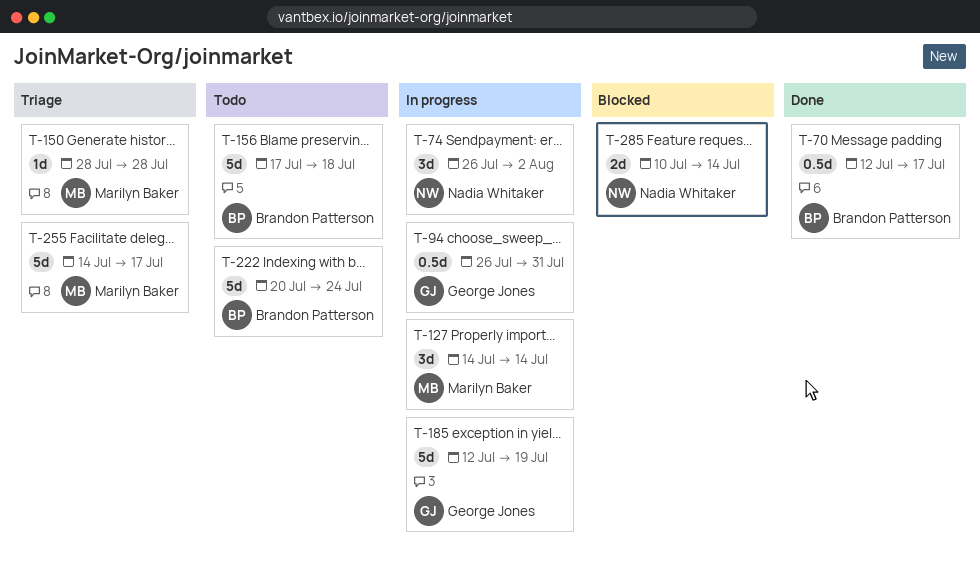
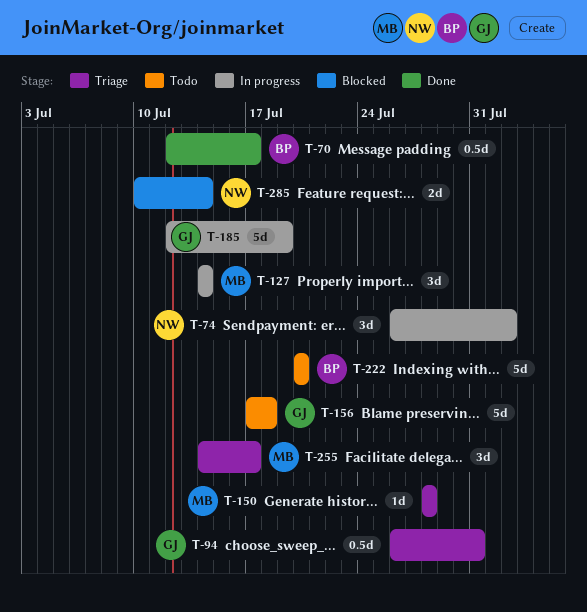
T-94, status: In progress -> Triage
T-156, owner: Brandon Patterson -> George Jones
T-222, due: Jul 24 -> Jul 20
T-255, estimate: 5d -> 3d

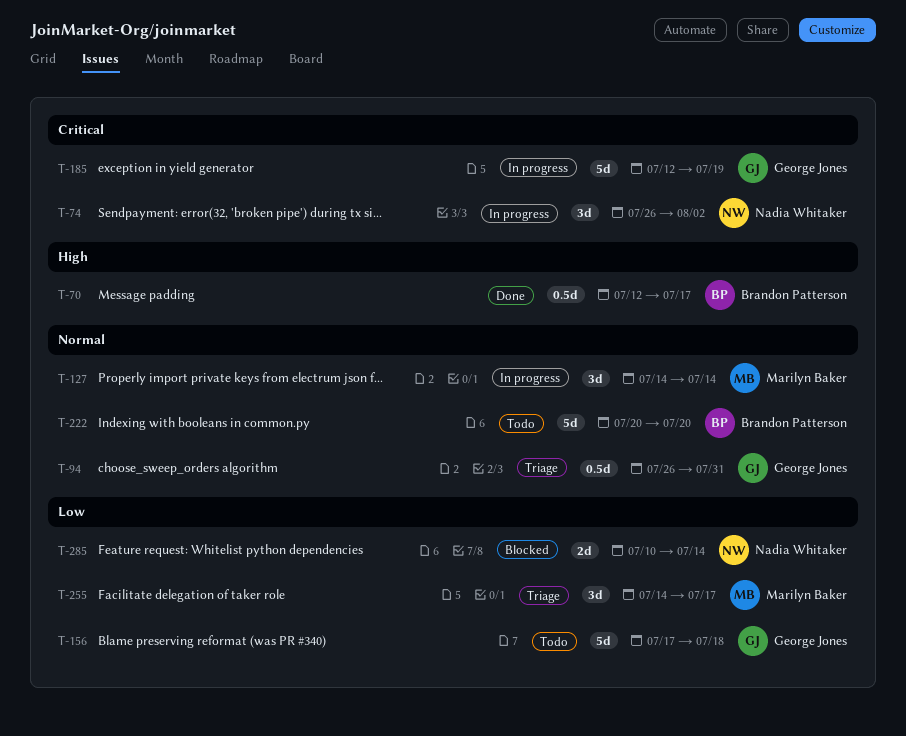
T-150: present -> none

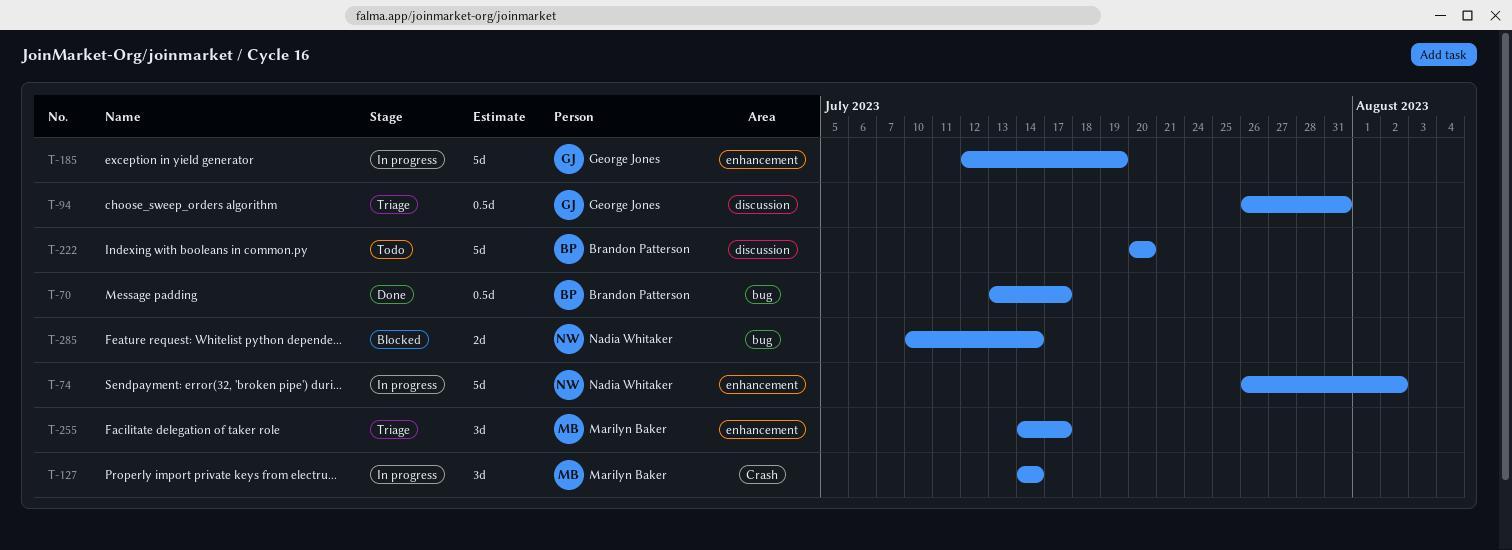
T-70, start: Jul 12 -> Jul 13
T-74, estimate: 3d -> 5d
T-156: present -> none

